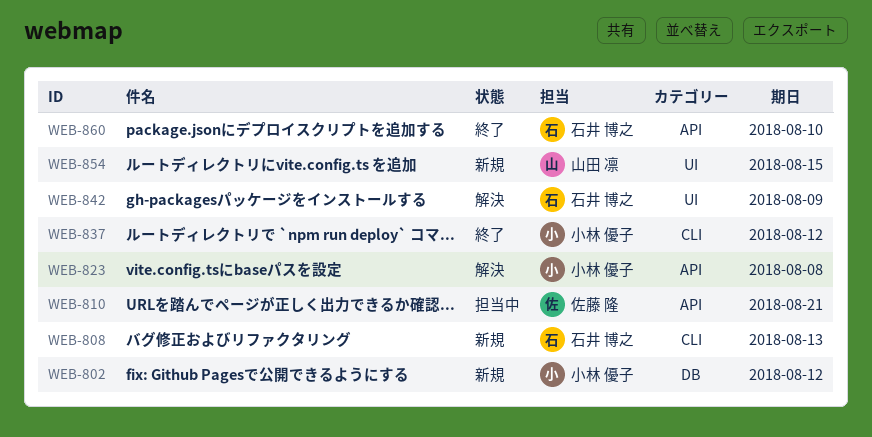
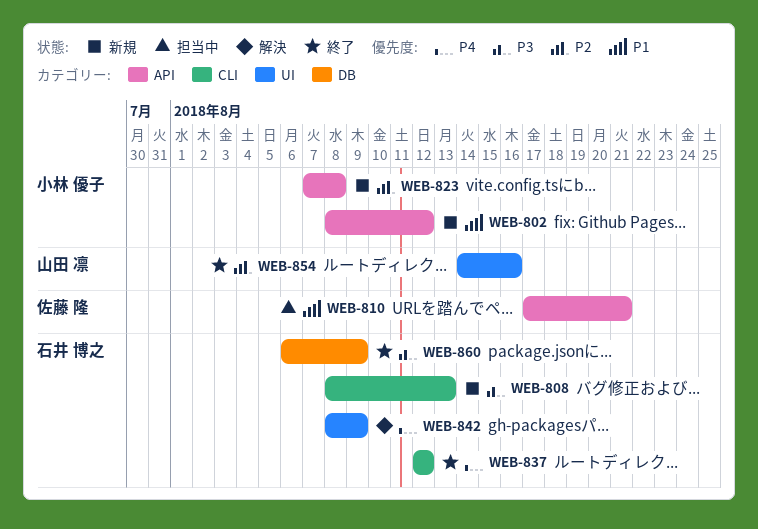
WEB-802, label: DB -> API
WEB-823, status: 解決 -> 新規
WEB-837, owner: 小林 優子 -> 石井 博之
WEB-854, status: 新規 -> 終了
WEB-854, due: Aug 15 -> Aug 16
WEB-860, label: API -> DB
WEB-860, due: Aug 10 -> Aug 9

